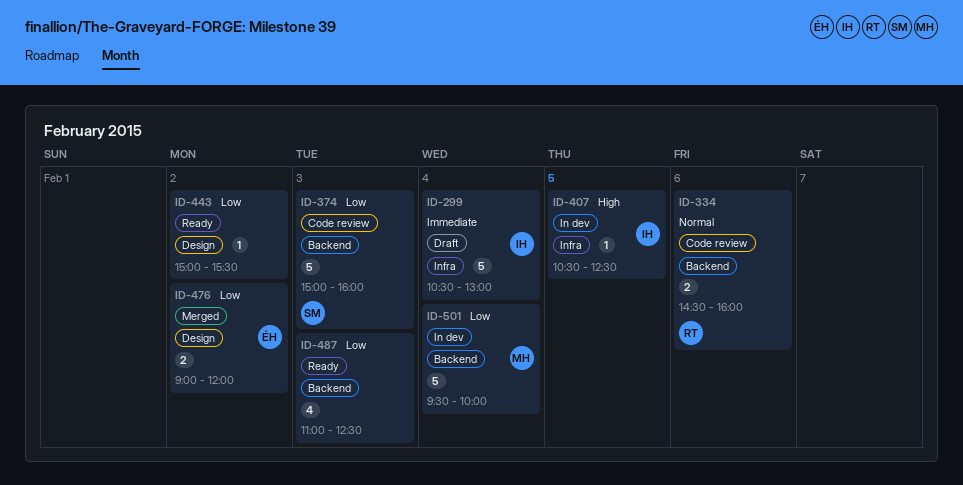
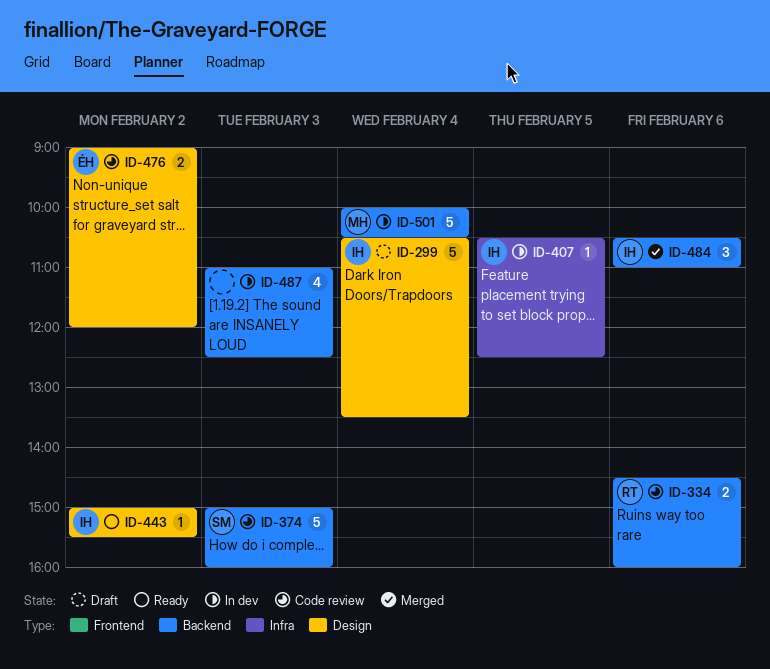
ID-299, label: Infra -> Design
ID-299, ends: 13:00 -> 13:30
ID-443, owner: none -> IH
ID-476, status: Merged -> Code review
ID-484: none -> present
ID-487, status: Ready -> In dev
ID-501, begins: 09:30 -> 10:00
ID-501, ends: 10:00 -> 10:30

